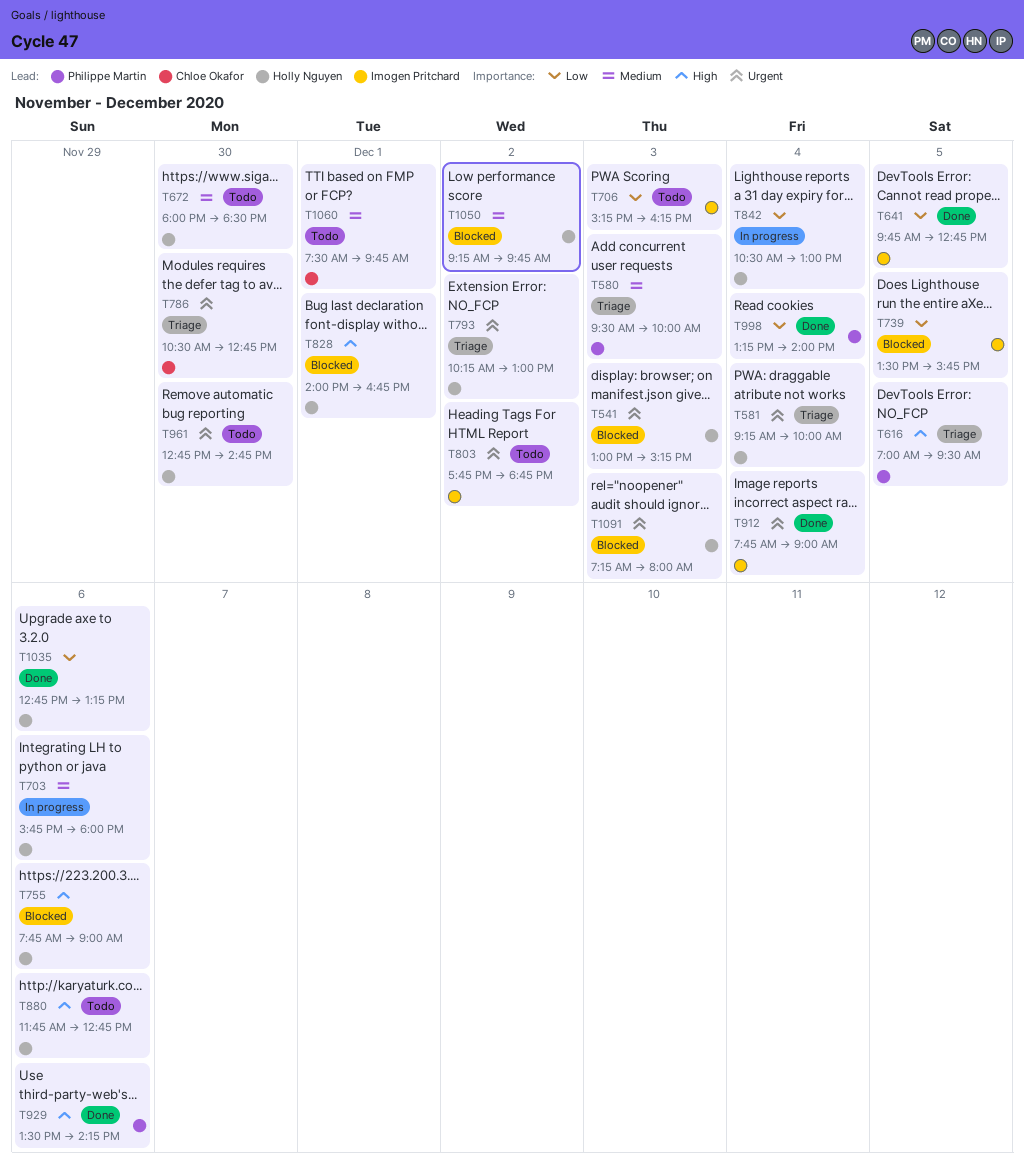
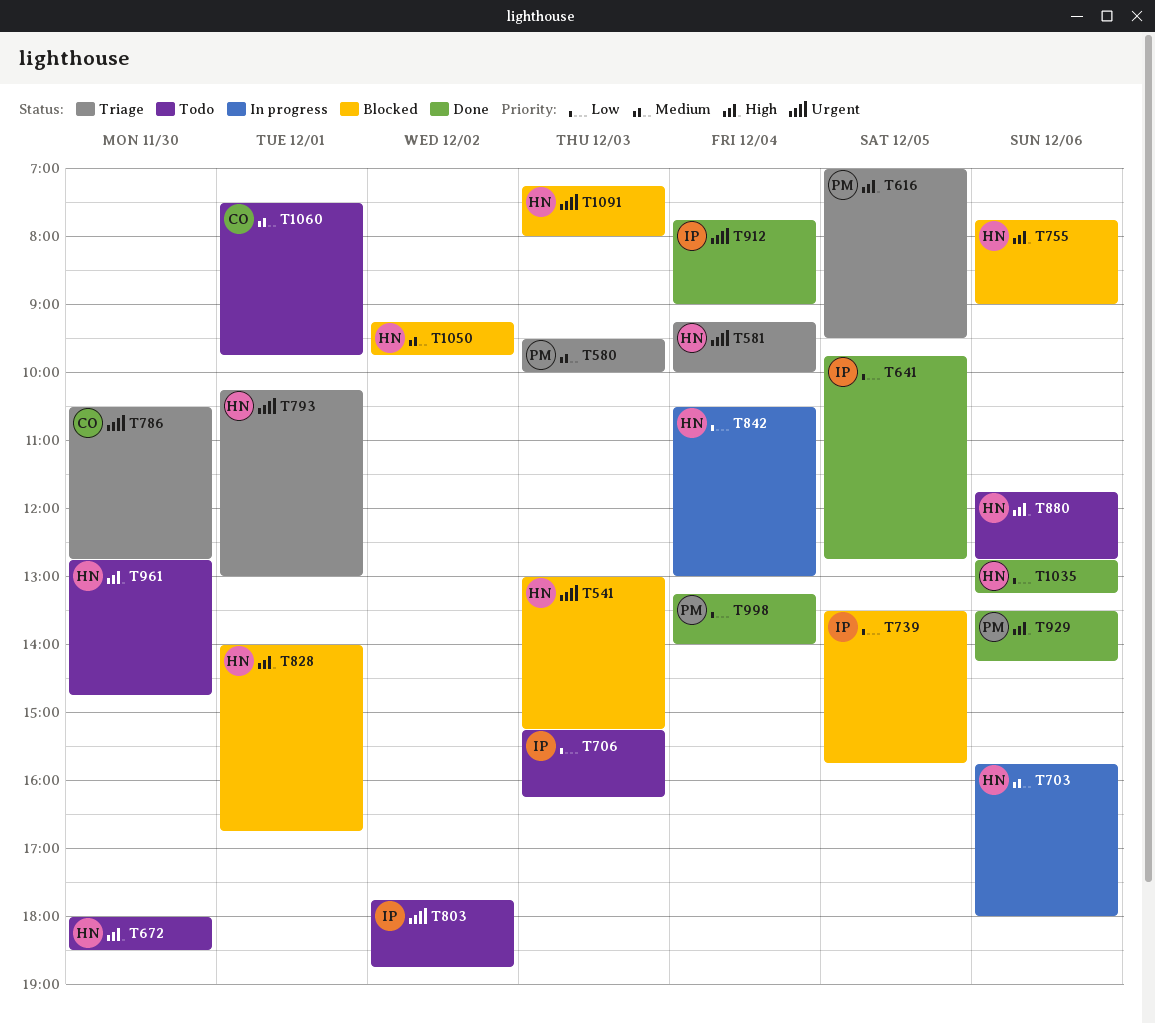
T672, priority: Medium -> High
T793, day: Dec 2 -> Dec 1
T961, priority: Urgent -> High

